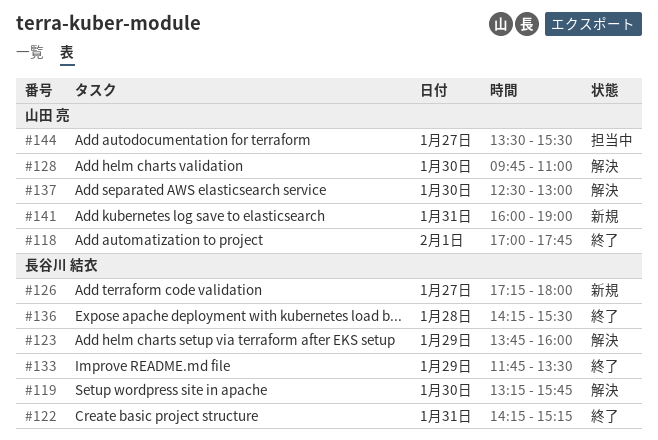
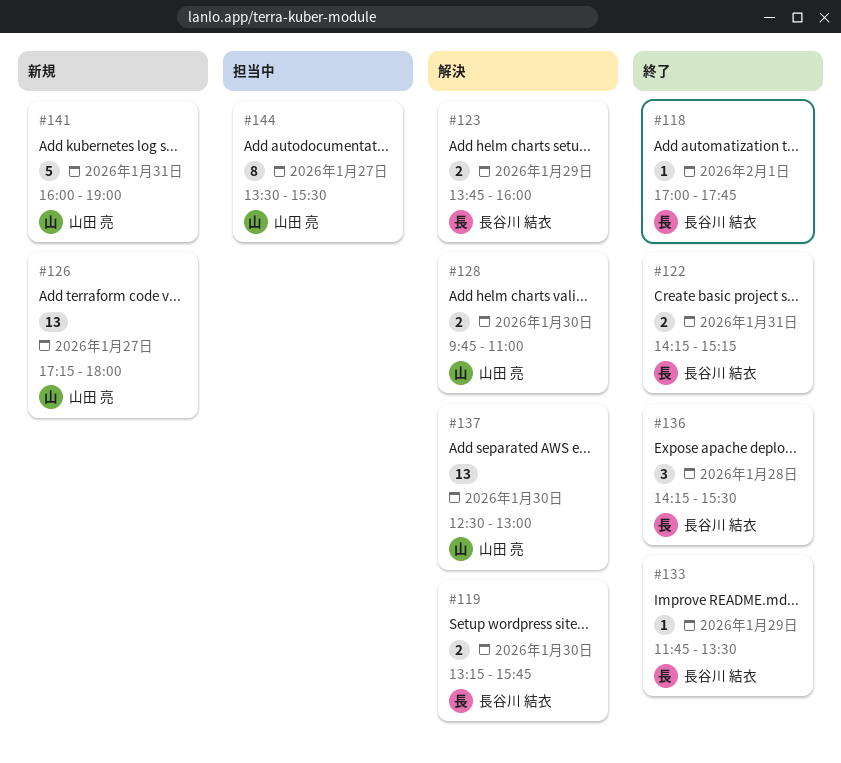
#118, owner: 山田 亮 -> 長谷川 結衣
#126, owner: 長谷川 結衣 -> 山田 亮

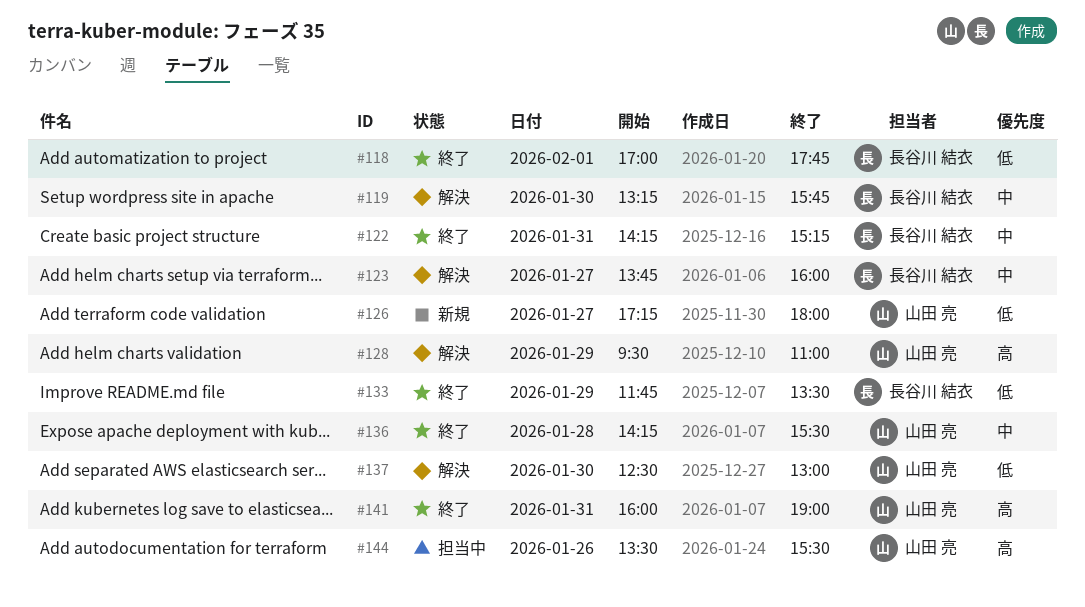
#123, day: Jan 29 -> Jan 27
#128, day: Jan 30 -> Jan 29
#128, begins: 09:45 -> 09:30
#136, owner: 長谷川 結衣 -> 山田 亮
#141, status: 新規 -> 終了
#144, day: Jan 27 -> Jan 26

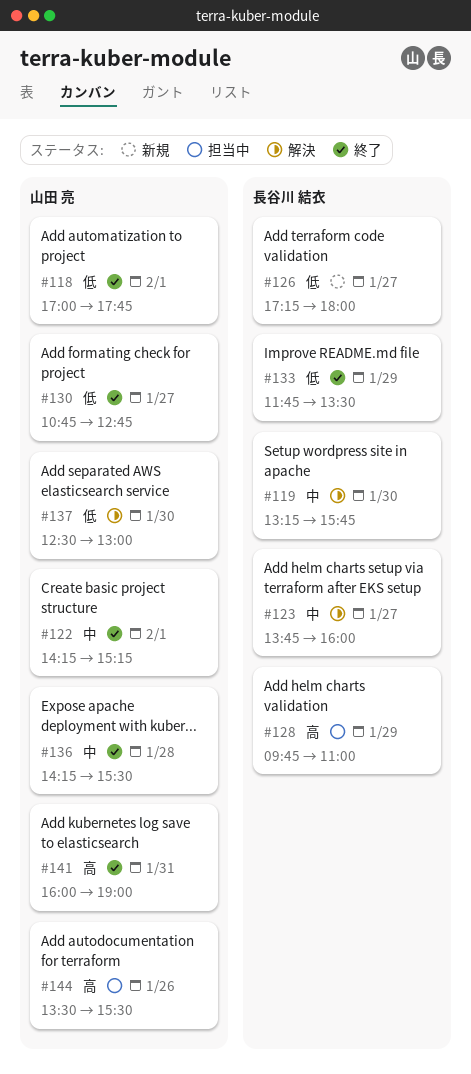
#118, owner: 長谷川 結衣 -> 山田 亮
#122, owner: 長谷川 結衣 -> 山田 亮
#122, day: Jan 31 -> Feb 1
#126, owner: 山田 亮 -> 長谷川 結衣
#128, status: 解決 -> 担当中
#128, owner: 山田 亮 -> 長谷川 結衣
#128, begins: 09:30 -> 09:45
#130: none -> present

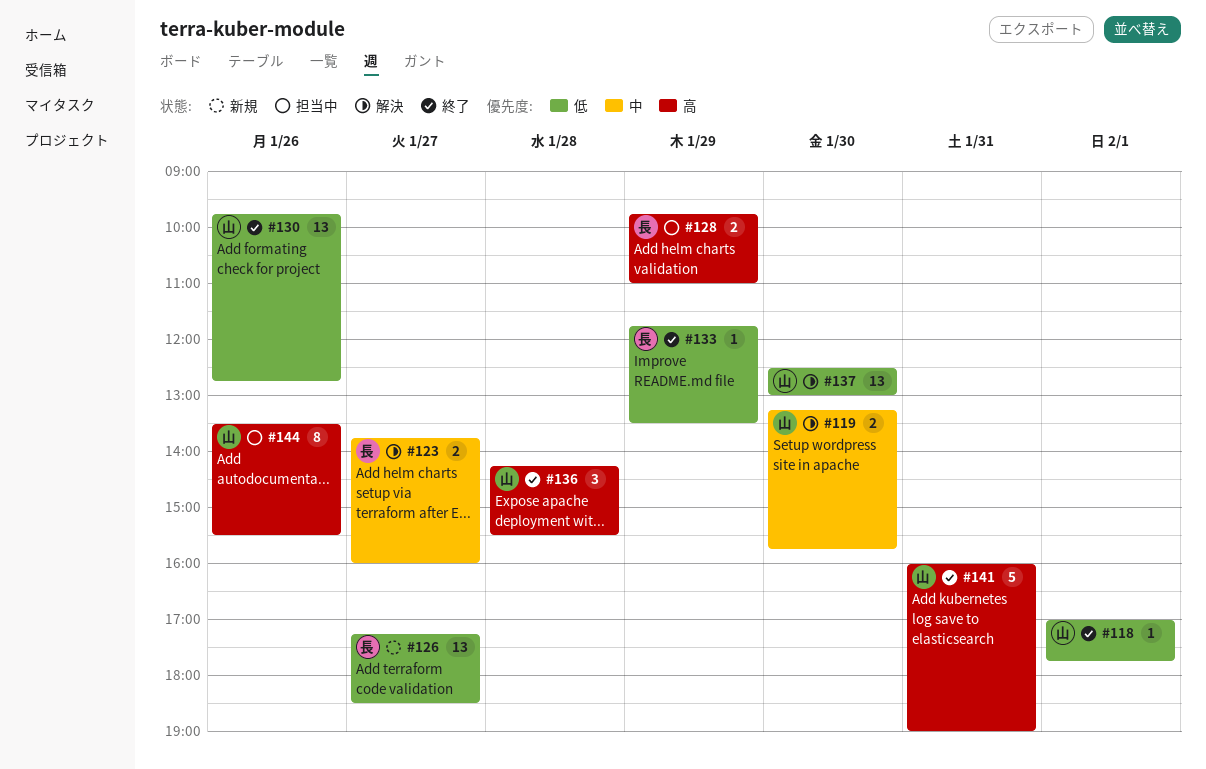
#119, owner: 長谷川 結衣 -> 山田 亮
#122: present -> none
#126, ends: 18:00 -> 18:30
#130, day: Jan 27 -> Jan 26
#130, begins: 10:45 -> 09:45
#136, priority: 中 -> 高

